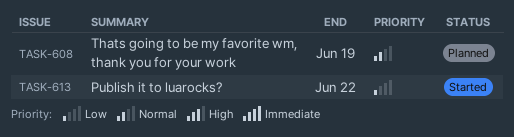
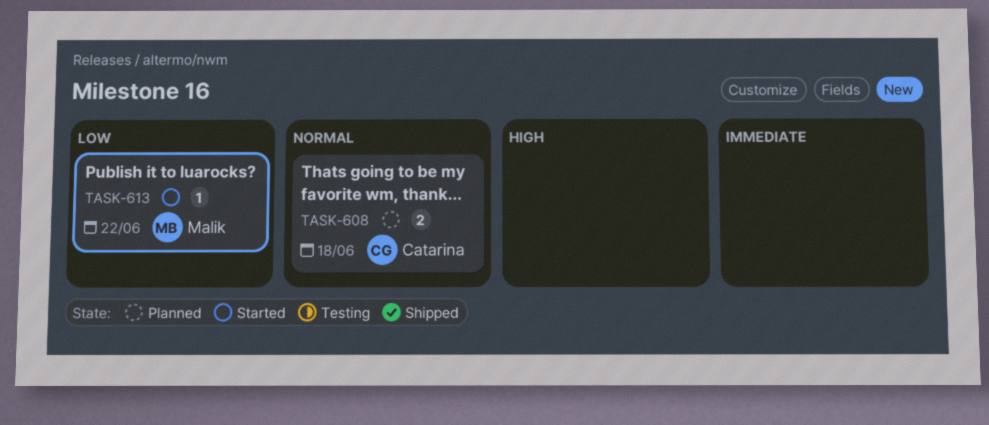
TASK-608, due: Jun 19 -> Jun 18

